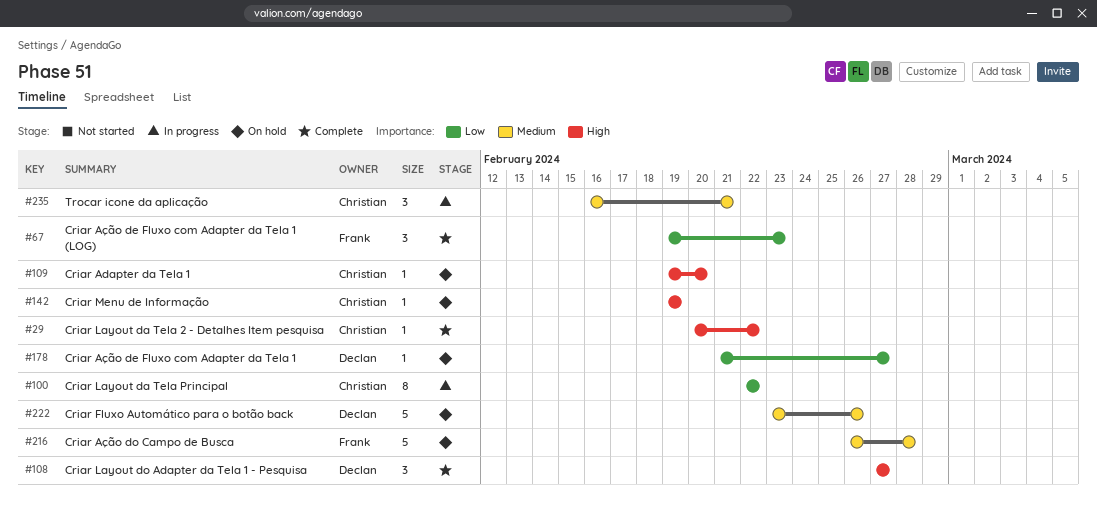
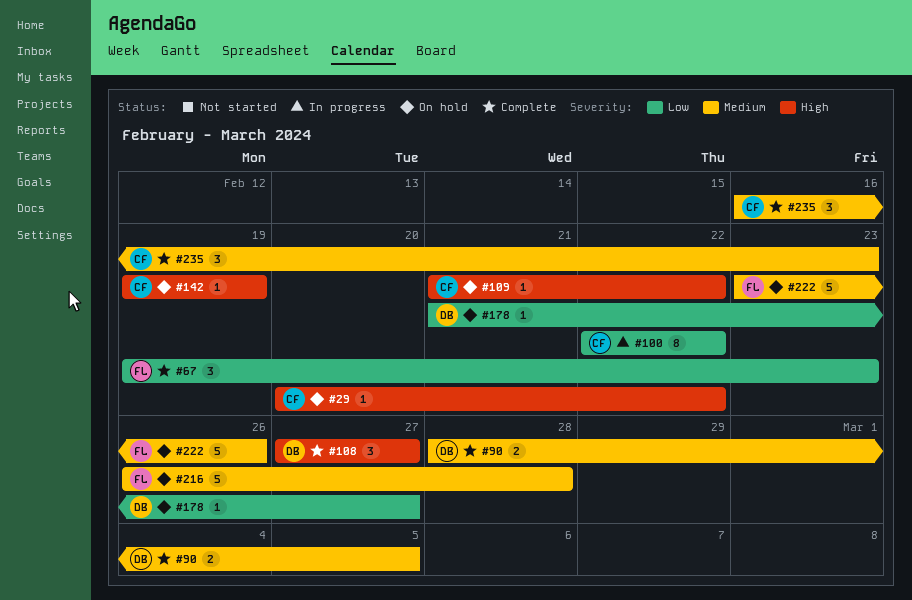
#29, status: Complete -> On hold
#90: none -> present
#109, start: Feb 19 -> Feb 21
#109, due: Feb 20 -> Feb 22
#222, owner: Declan -> Frank
#235, status: In progress -> Complete
#235, due: Feb 21 -> Feb 23

